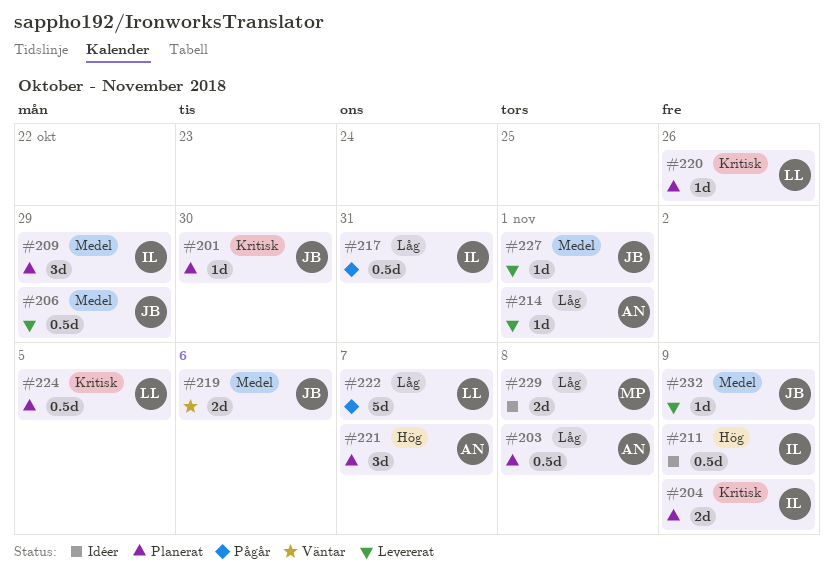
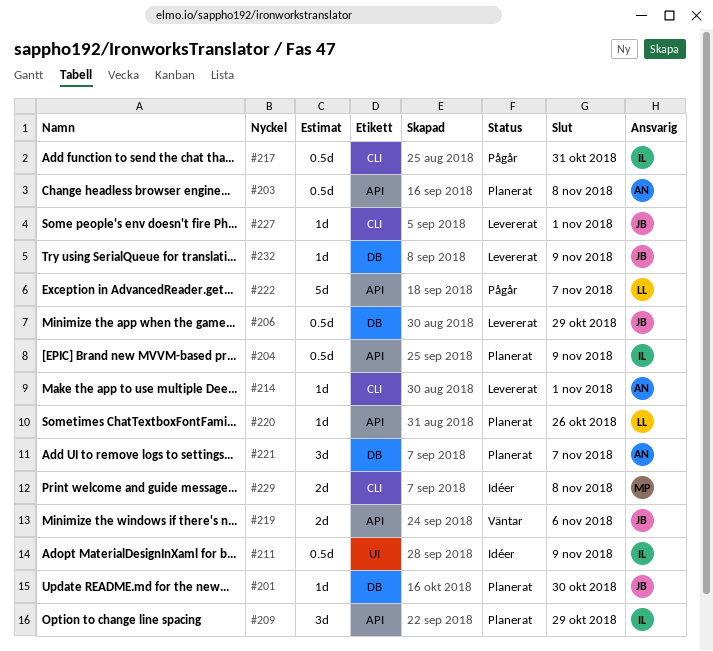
#204, estimate: 2d -> 0.5d
#224: present -> none

